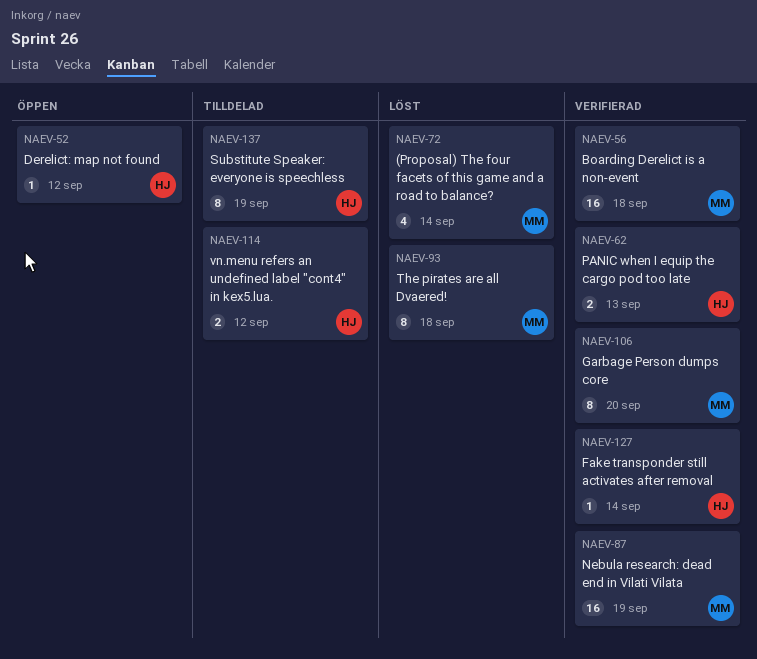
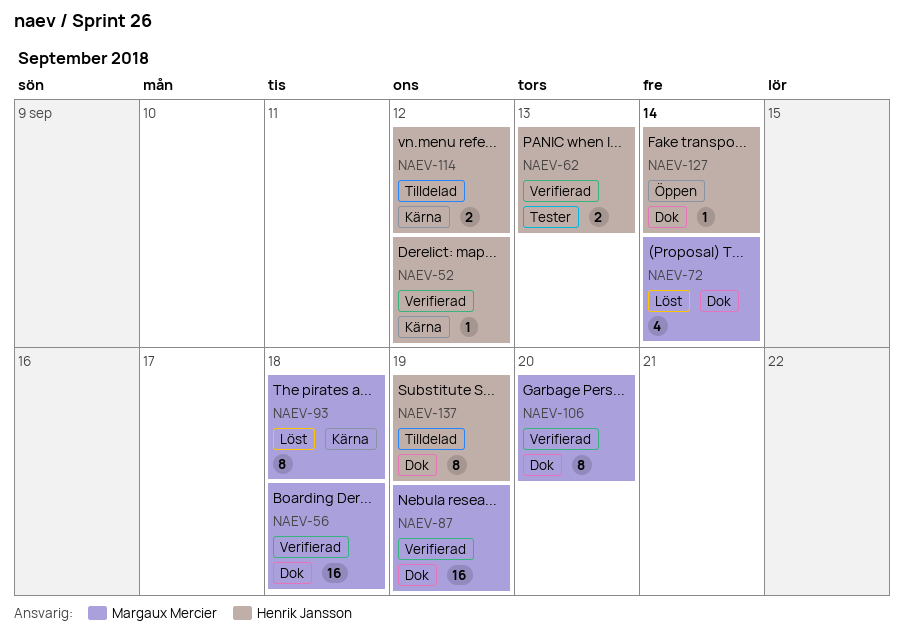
NAEV-52, status: Öppen -> Verifierad
NAEV-127, status: Verifierad -> Öppen

